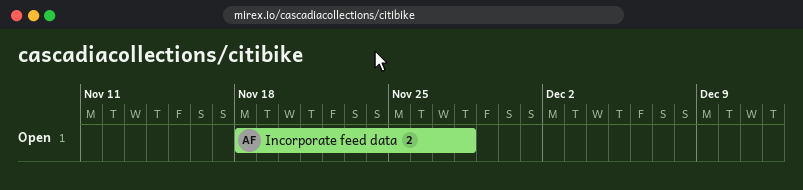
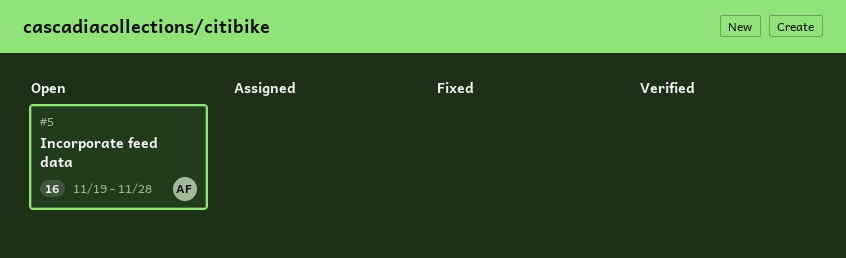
Incorporate feed data, estimate: 2 -> 16
Incorporate feed data, start: Nov 18 -> Nov 19

